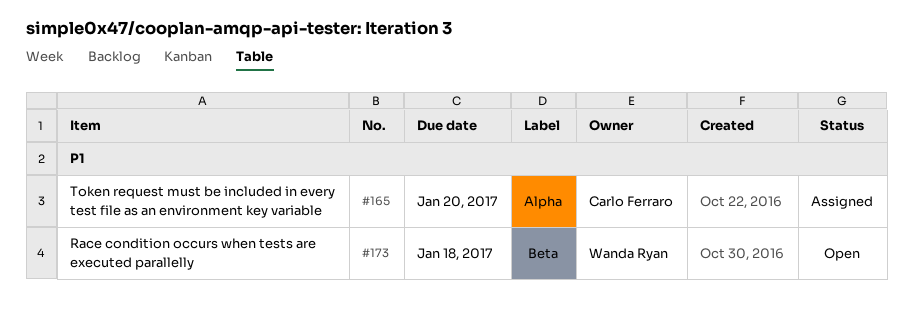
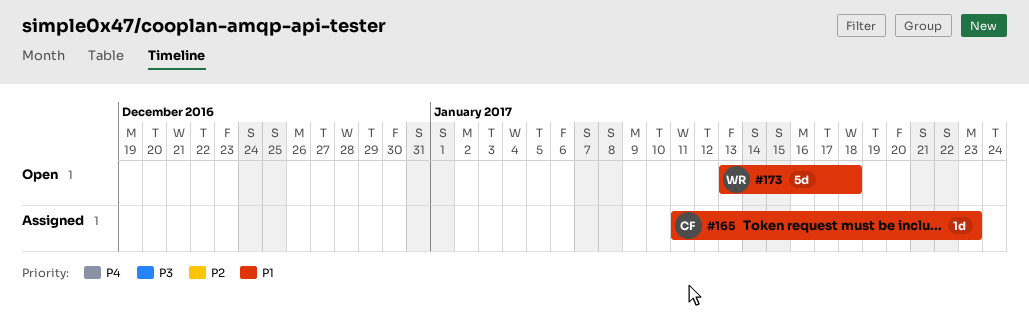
#165, due: Jan 20 -> Jan 23

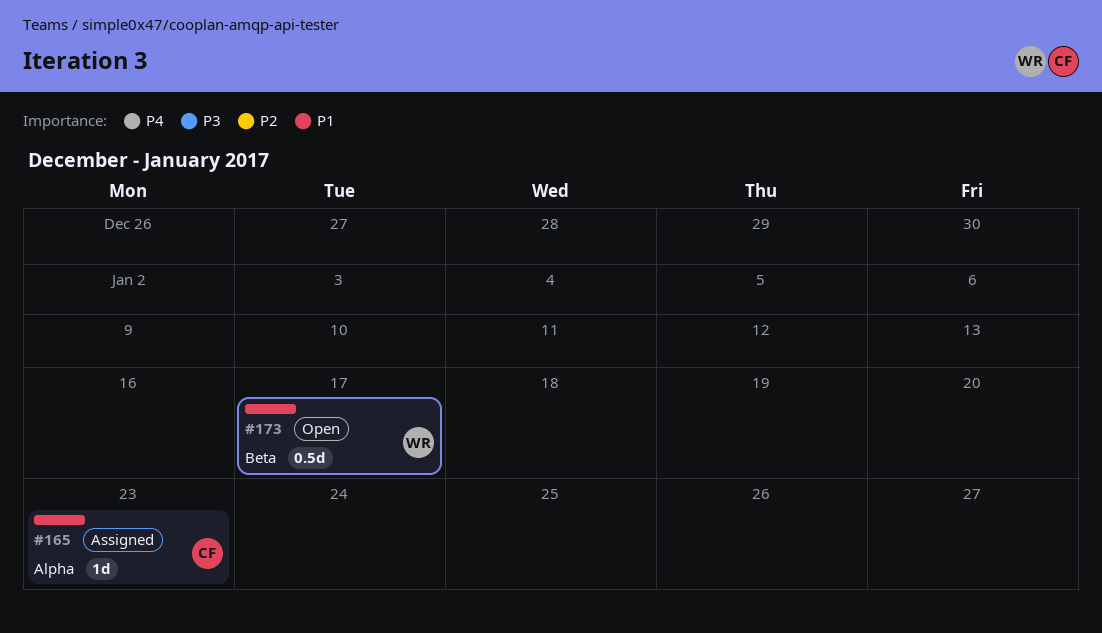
#173, estimate: 5d -> 0.5d
#173, due: Jan 18 -> Jan 17

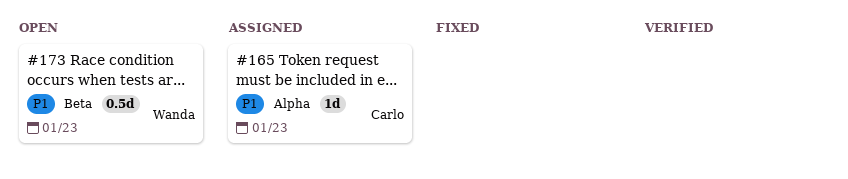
#173, due: Jan 17 -> Jan 23

